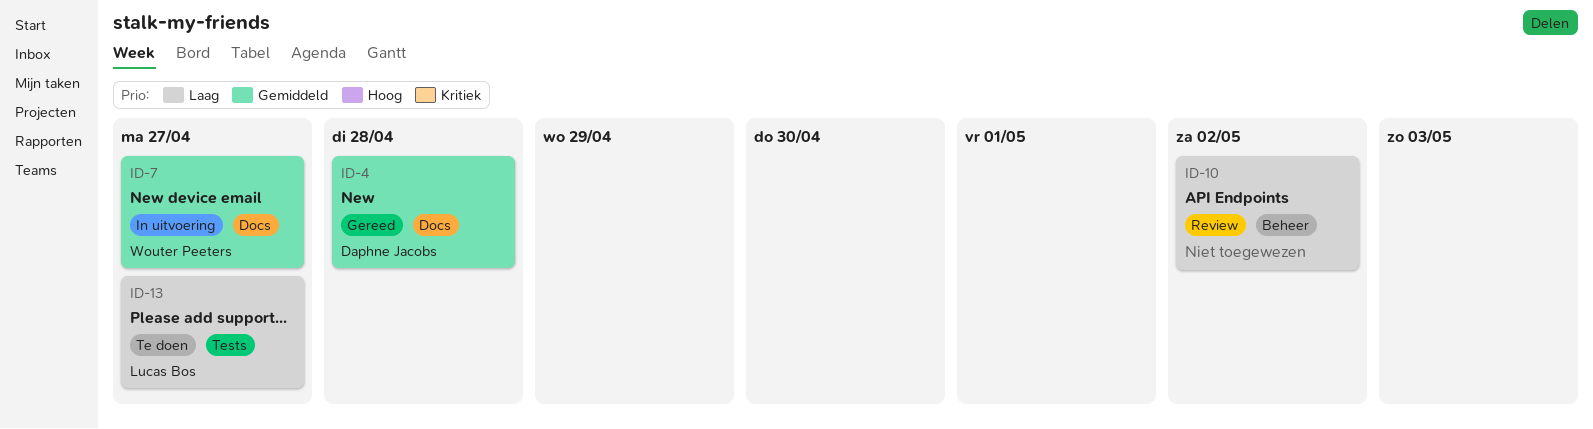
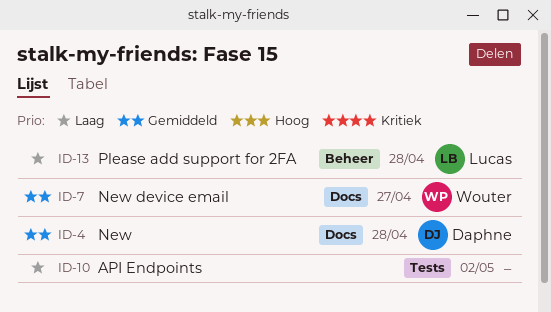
ID-10, label: Beheer -> Tests
ID-13, label: Tests -> Beheer
ID-13, due: Apr 27 -> Apr 28

